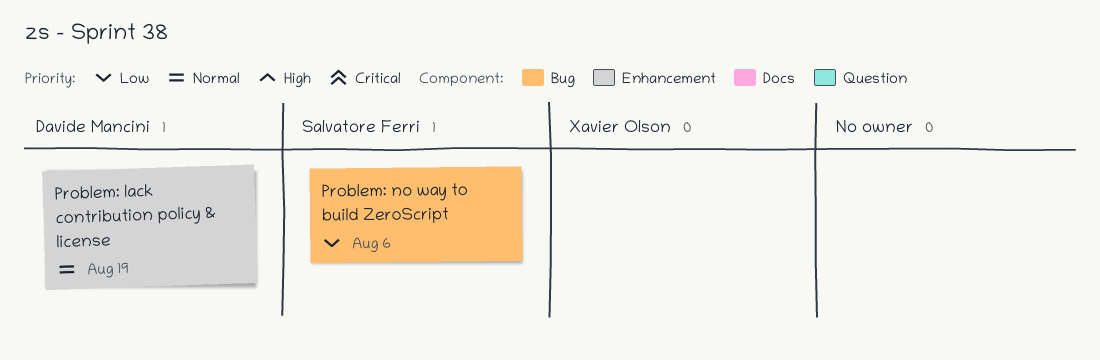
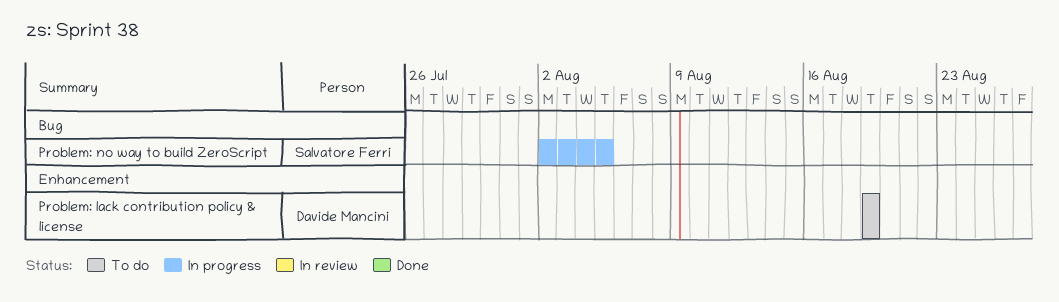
Problem: no way to build ZeroScript, due: Aug 6 -> Aug 5

